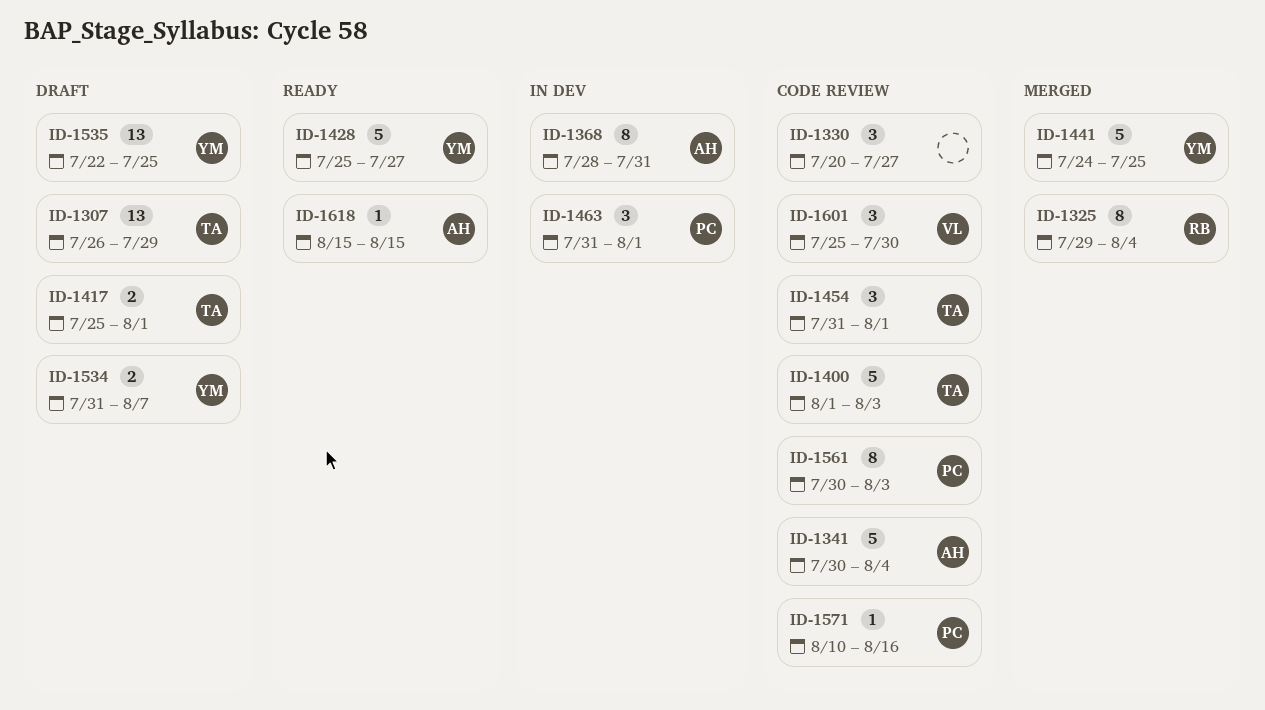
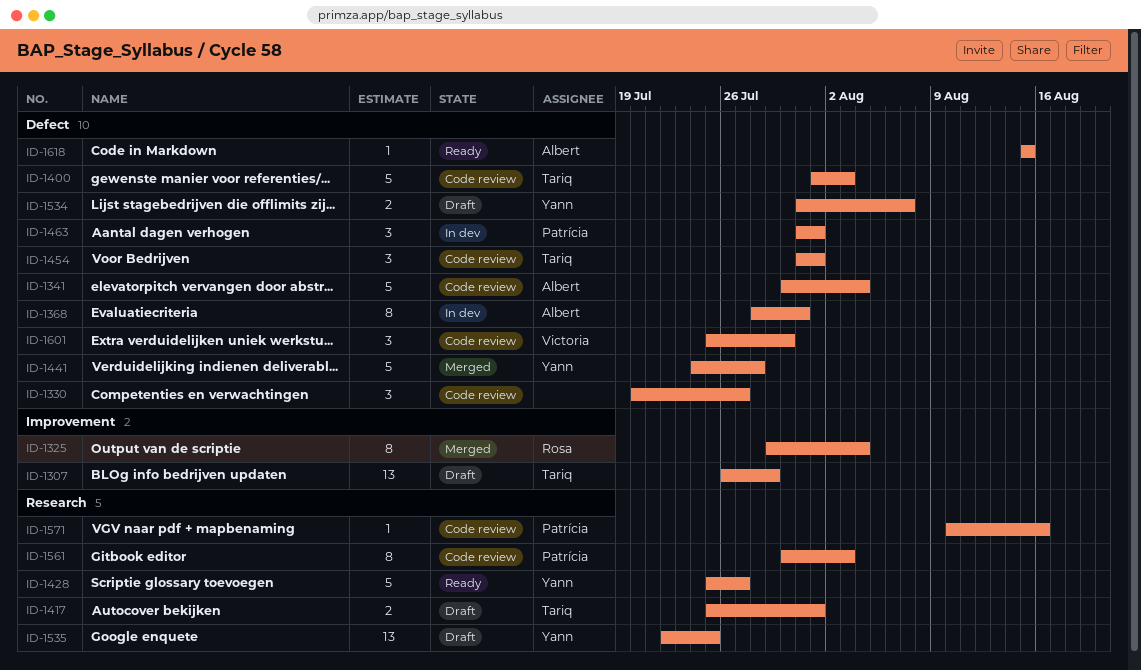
ID-1441, due: Jul 25 -> Jul 28

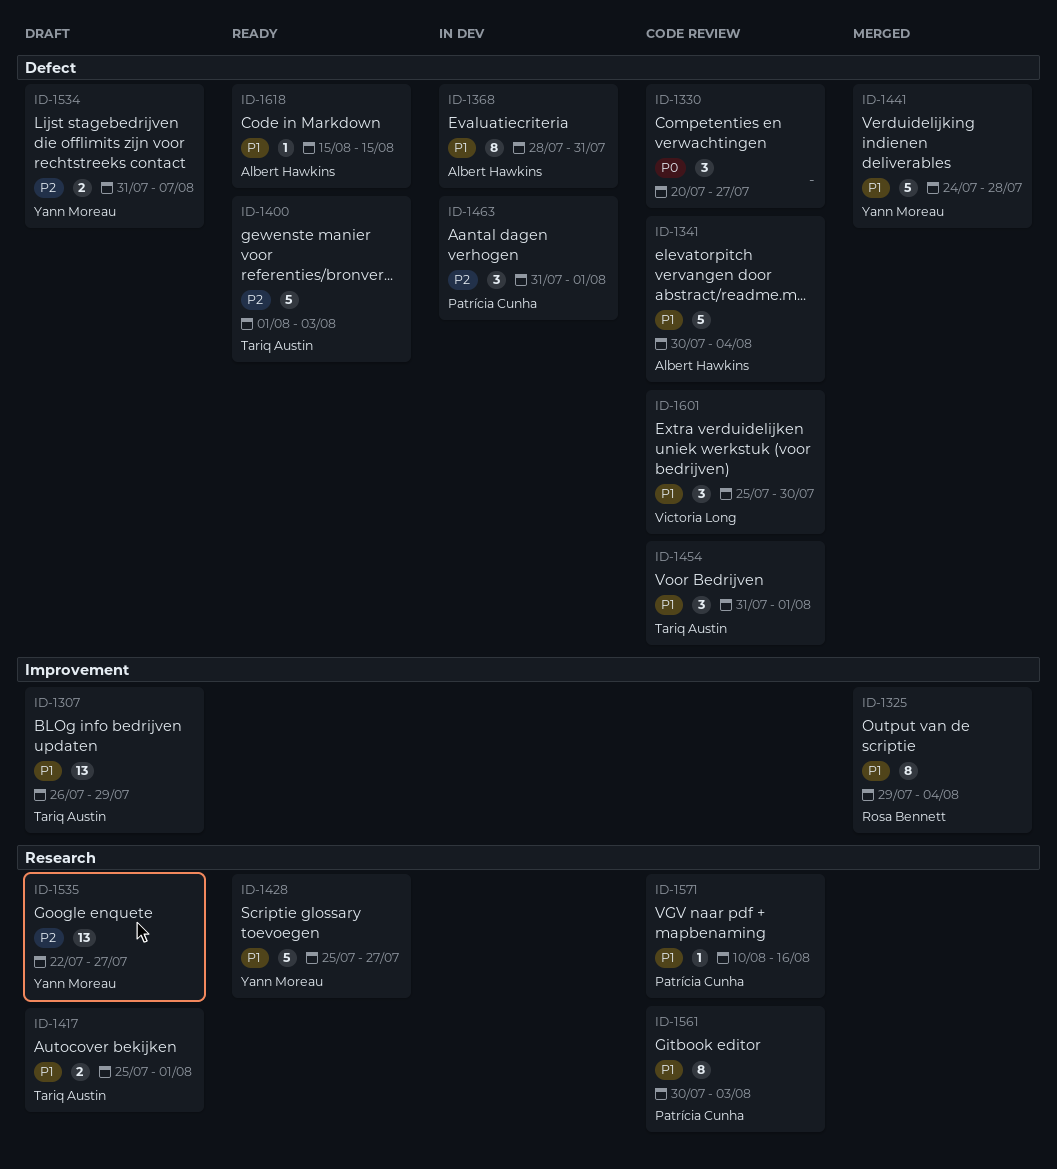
ID-1400, status: Code review -> Ready
ID-1535, due: Jul 25 -> Jul 27

